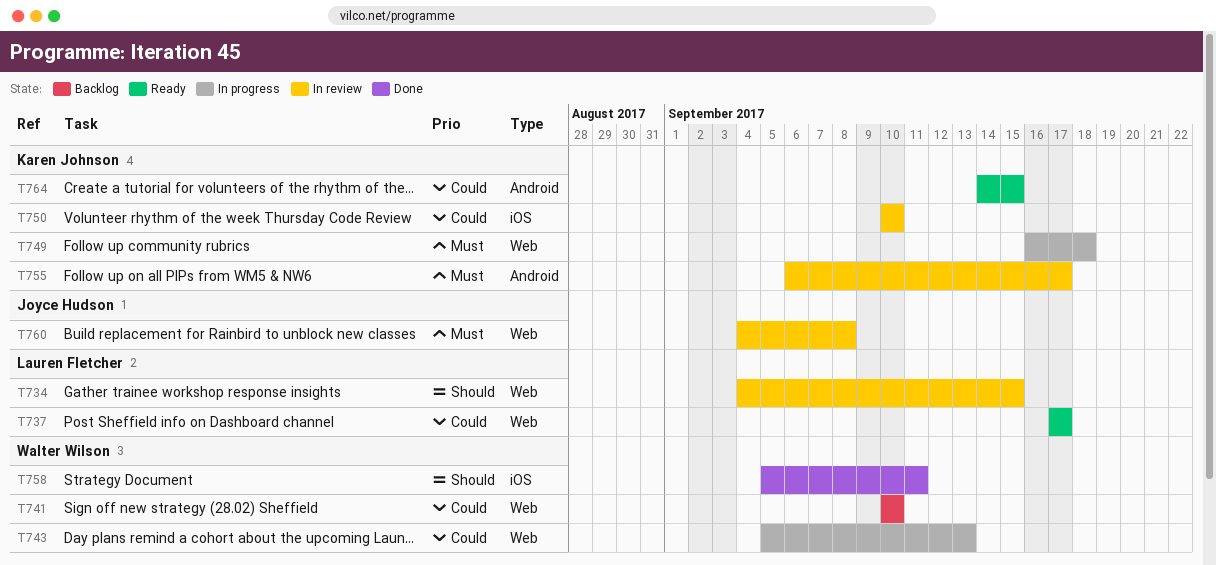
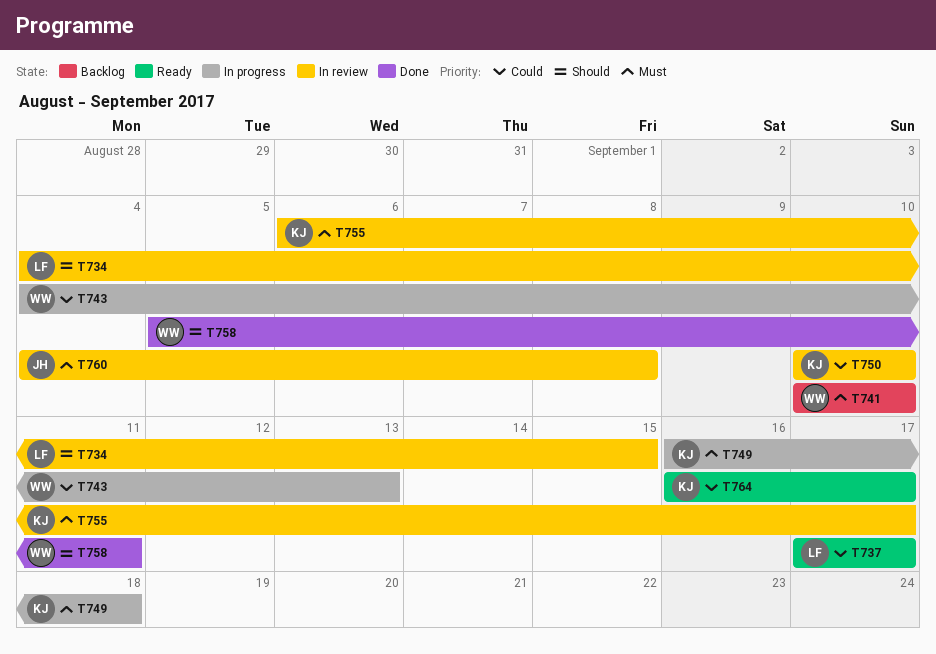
T741, priority: Could -> Must
T743, start: Sep 5 -> Sep 4
T764, start: Sep 14 -> Sep 16
T764, due: Sep 15 -> Sep 17

